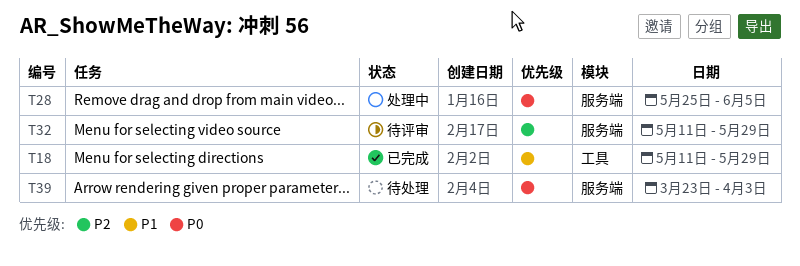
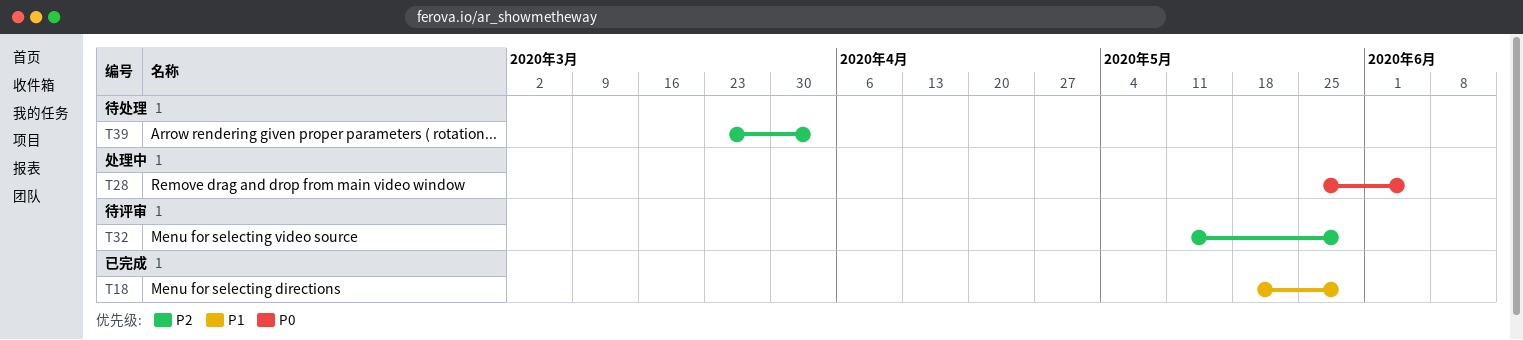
T18, start: May 11 -> May 18
T39, priority: P0 -> P2

